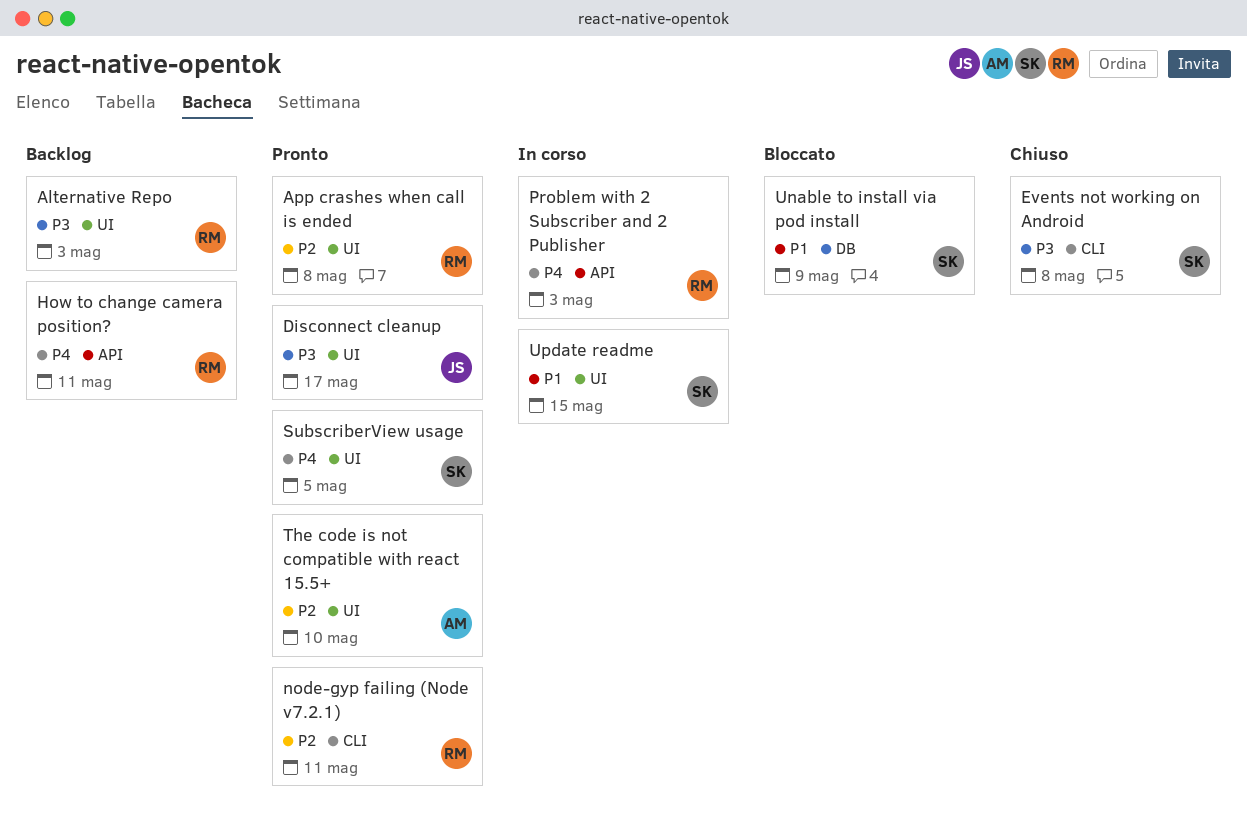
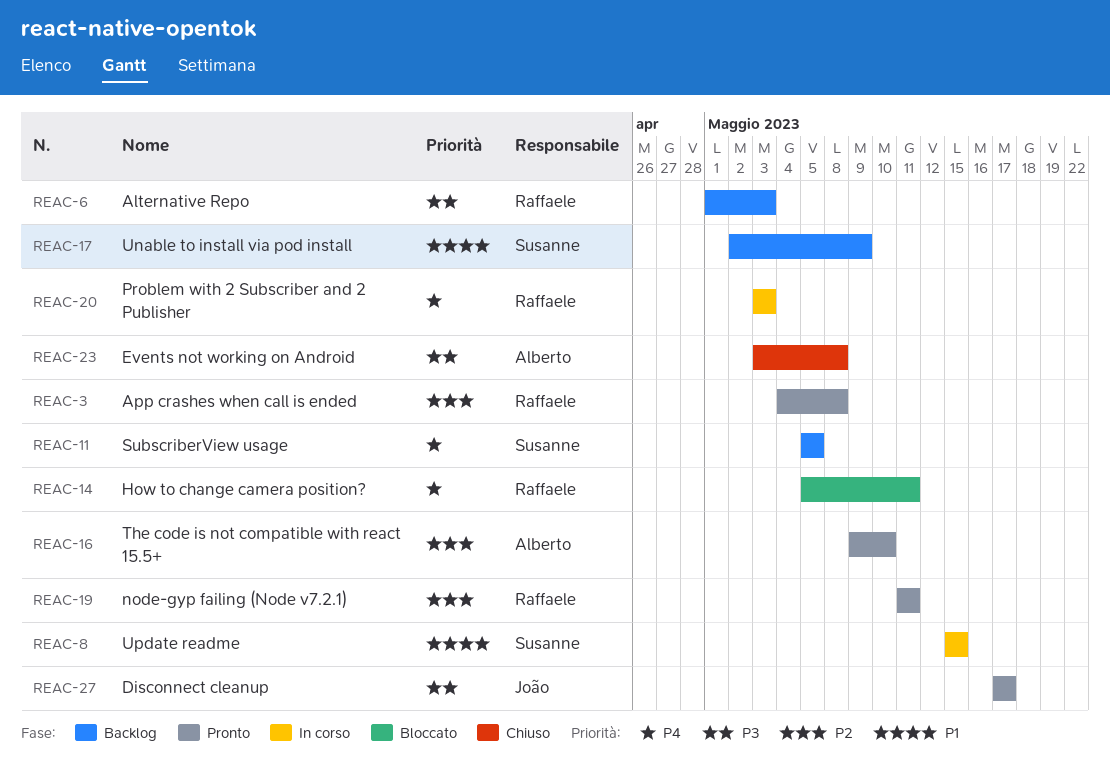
Events not working on Android, owner: Susanne -> Alberto
How to change camera position?, status: Backlog -> Bloccato
SubscriberView usage, status: Pronto -> Backlog
Unable to install via pod install, status: Bloccato -> Backlog

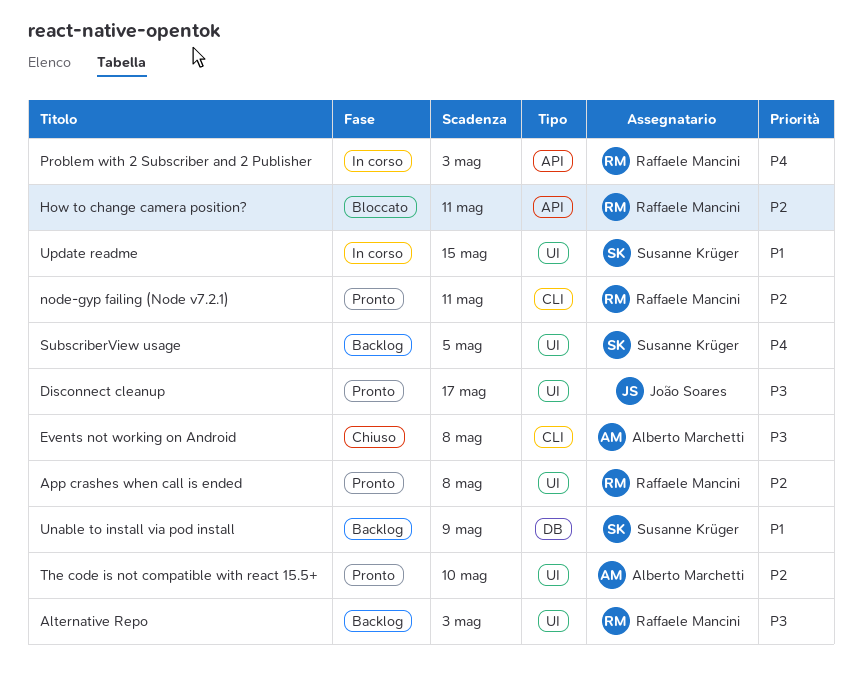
How to change camera position?, priority: P4 -> P2

